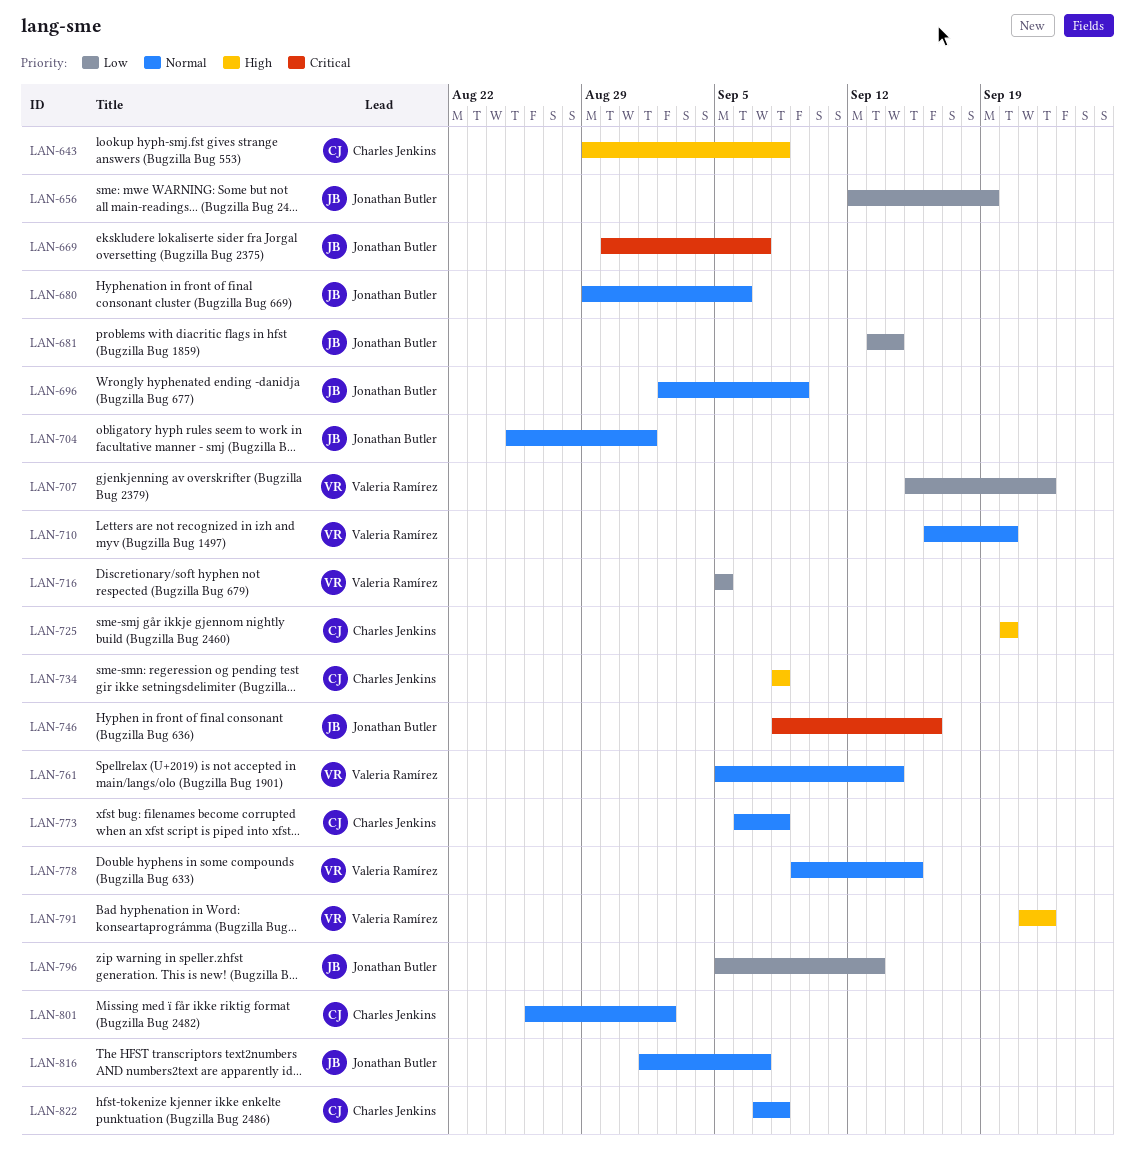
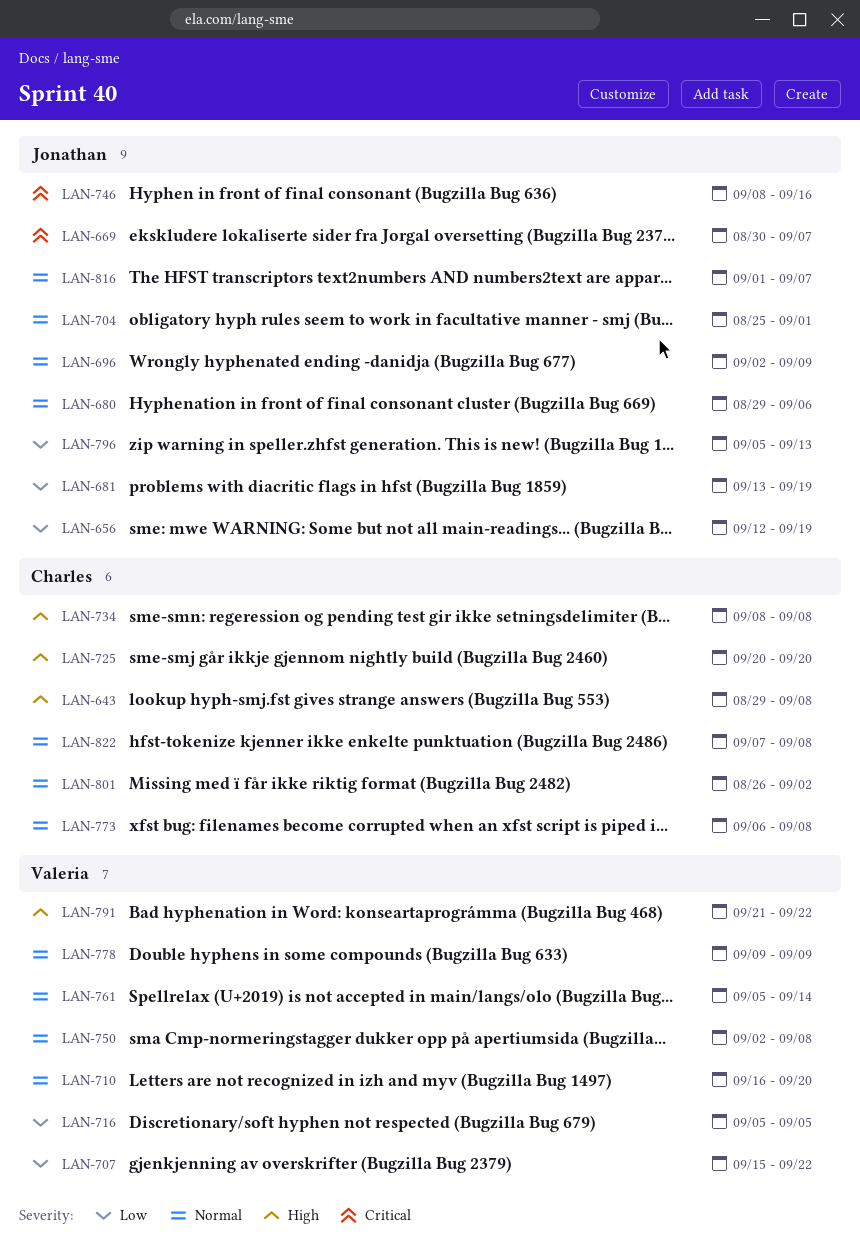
LAN-681, due: Sep 14 -> Sep 19
LAN-750: none -> present
LAN-778, due: Sep 15 -> Sep 9

